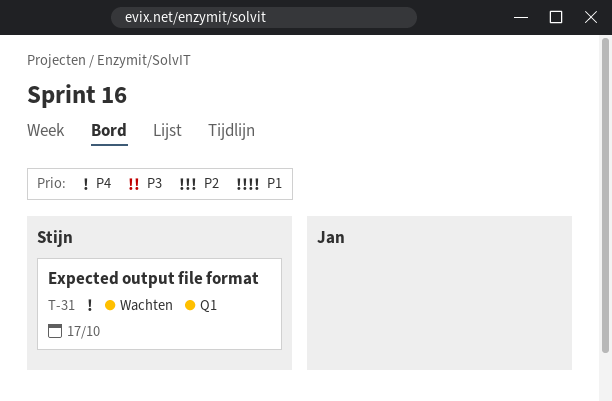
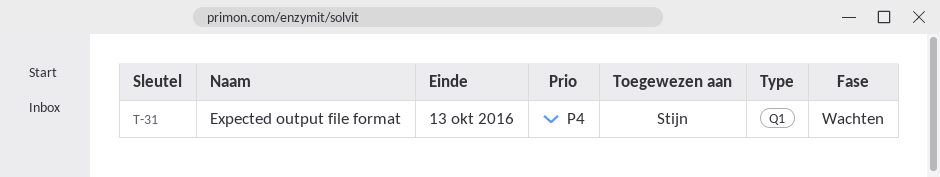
T-31, due: Oct 17 -> Oct 13

